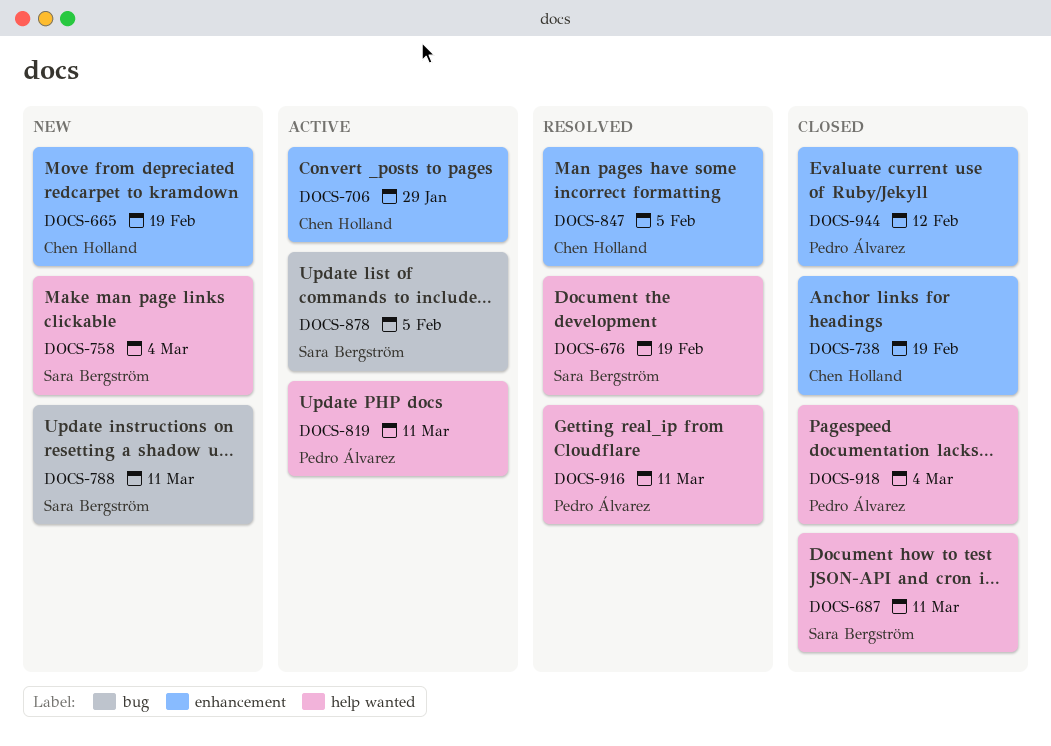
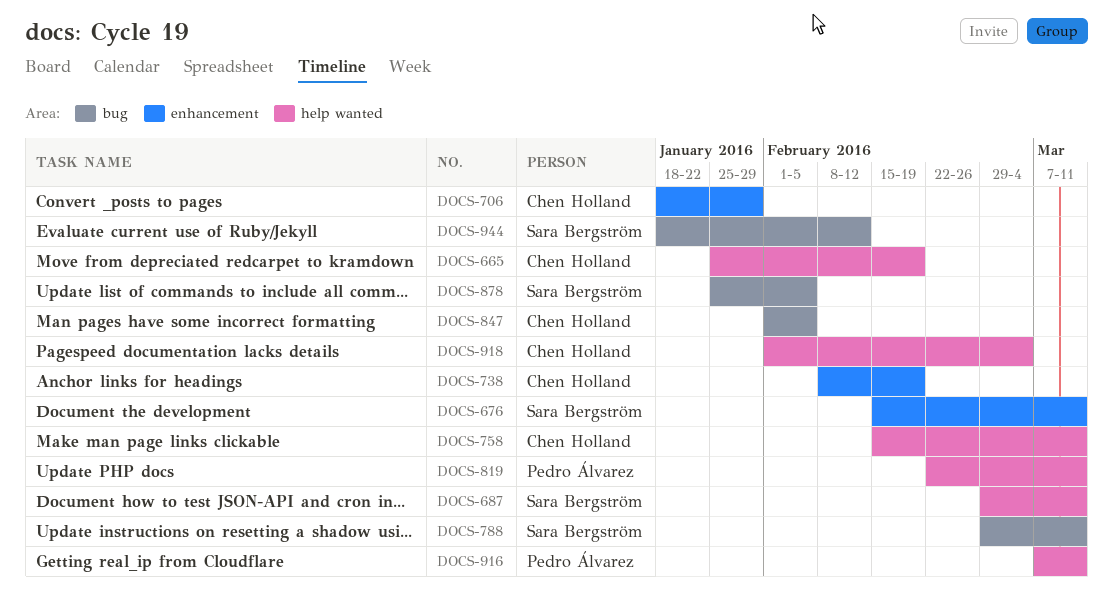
DOCS-665, label: enhancement -> help wanted
DOCS-676, label: help wanted -> enhancement
DOCS-676, due: Feb 19 -> Mar 11
DOCS-758, owner: Sara Bergström -> Chen Holland
DOCS-758, due: Mar 4 -> Mar 11
DOCS-847, label: enhancement -> bug
DOCS-918, owner: Pedro Álvarez -> Chen Holland
DOCS-944, owner: Pedro Álvarez -> Sara Bergström
DOCS-944, label: enhancement -> bug

